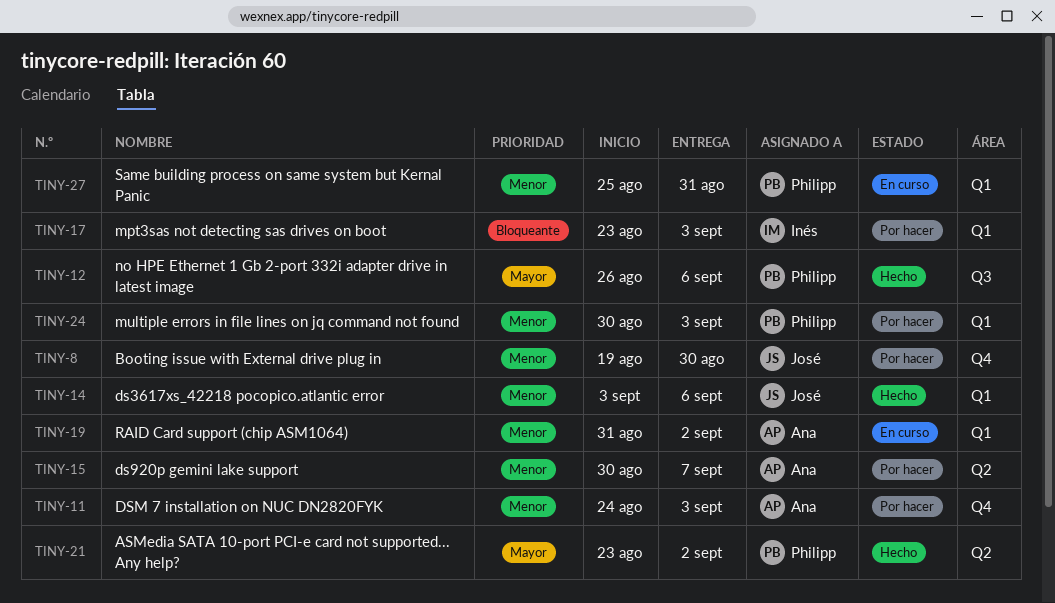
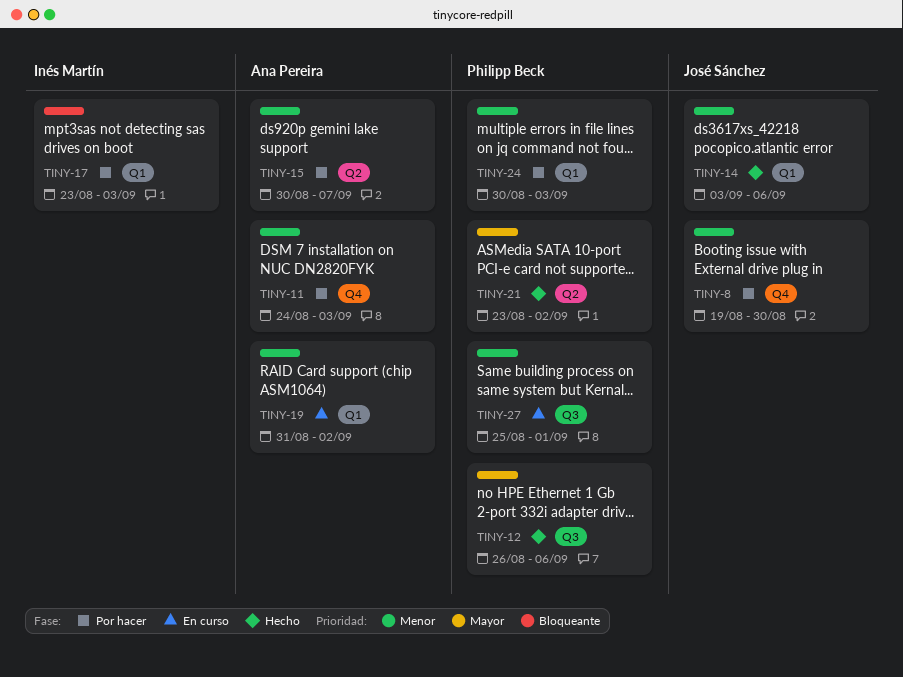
TINY-27, label: Q1 -> Q3
TINY-27, due: Aug 31 -> Sep 1

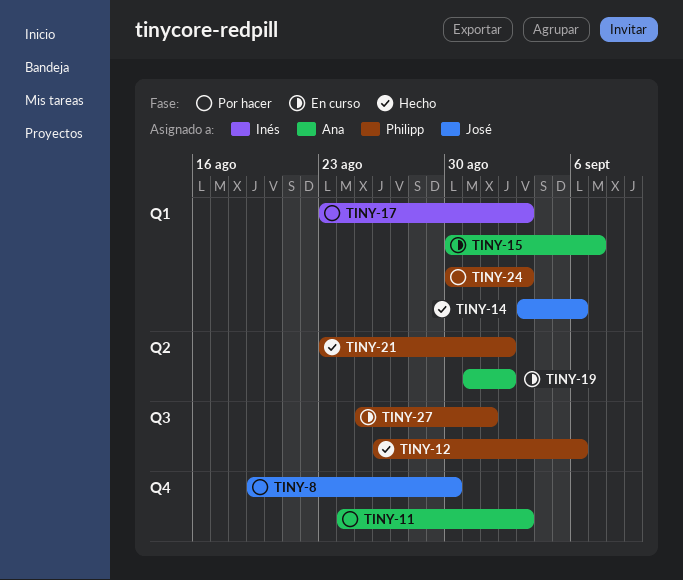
TINY-15, status: Por hacer -> En curso
TINY-15, label: Q2 -> Q1
TINY-19, label: Q1 -> Q2

